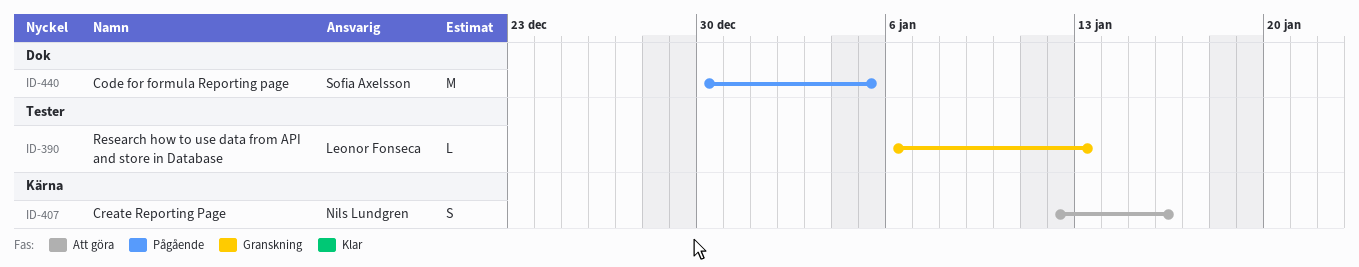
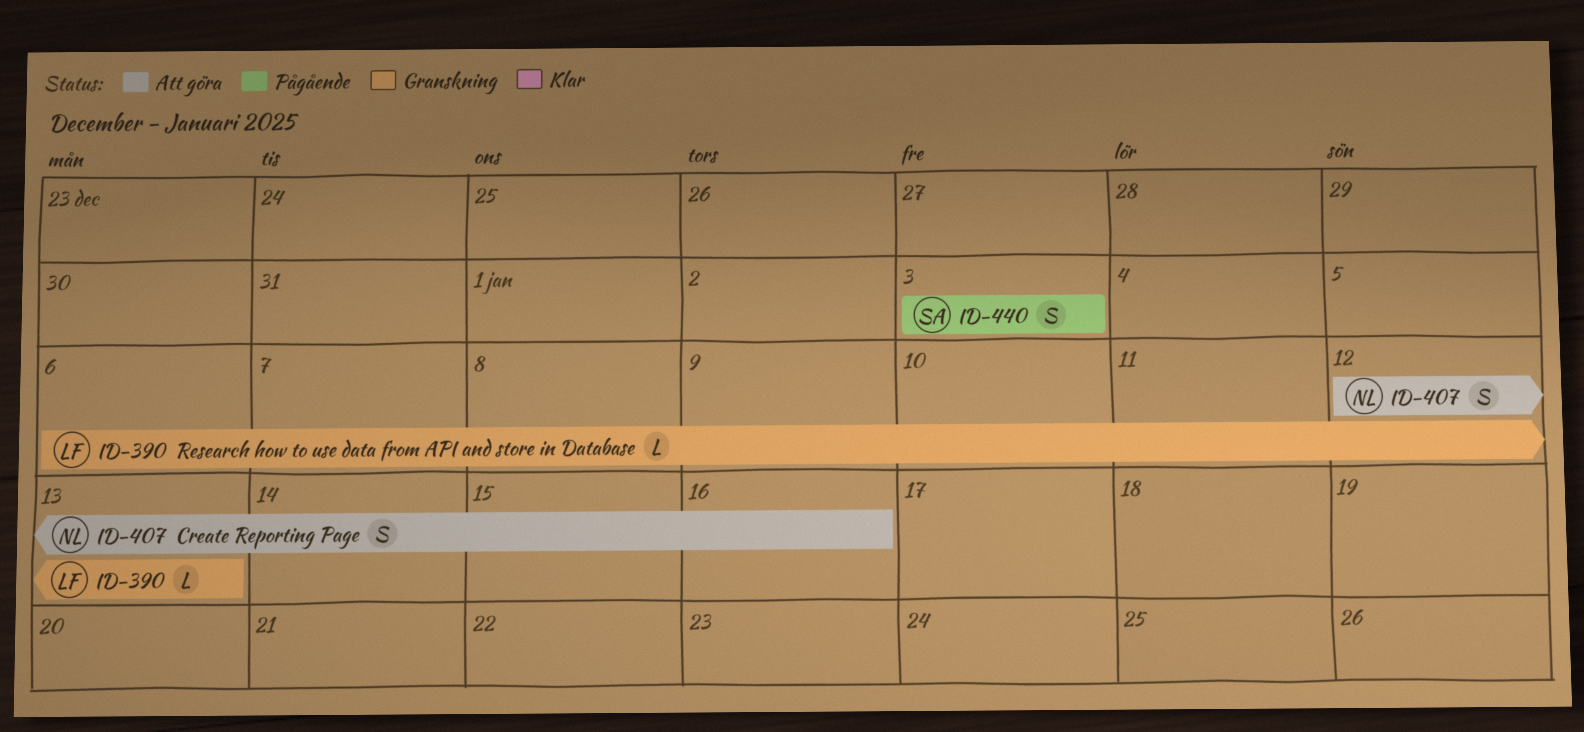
ID-440, estimate: M -> S
ID-440, start: Dec 30 -> Jan 3
ID-440, due: Jan 5 -> Jan 3

